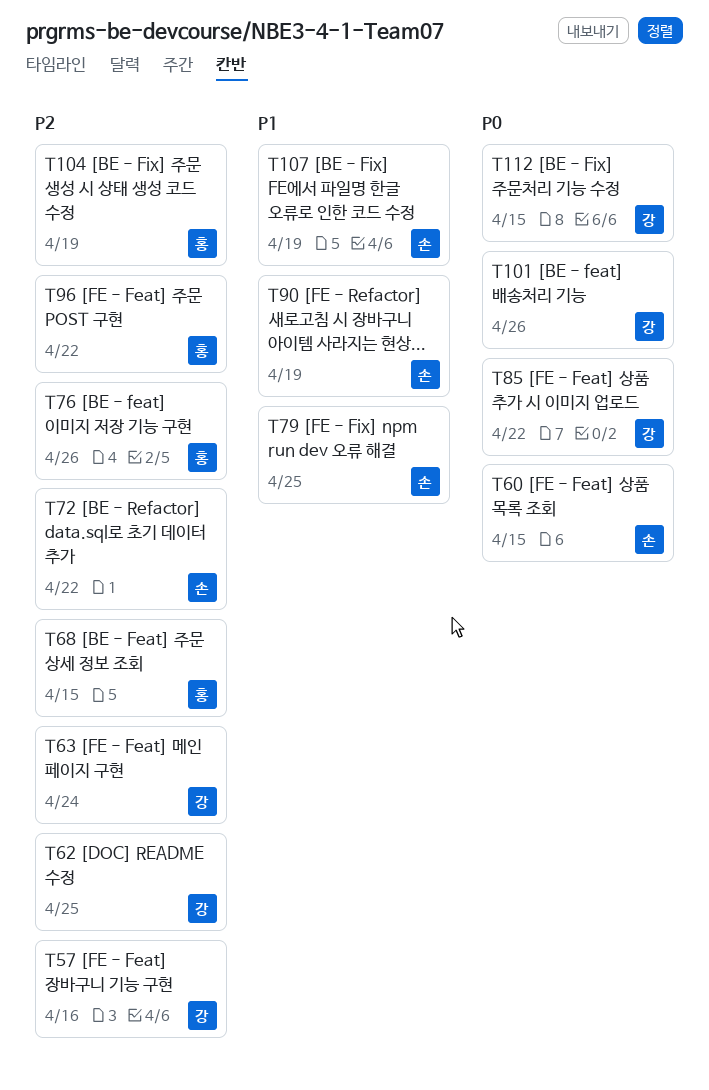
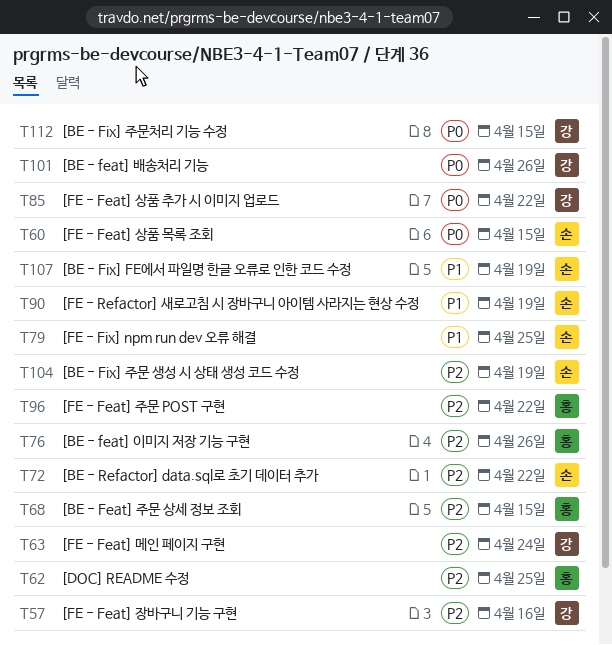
T62, owner: 강 -> 홍
T104, owner: 홍 -> 손

